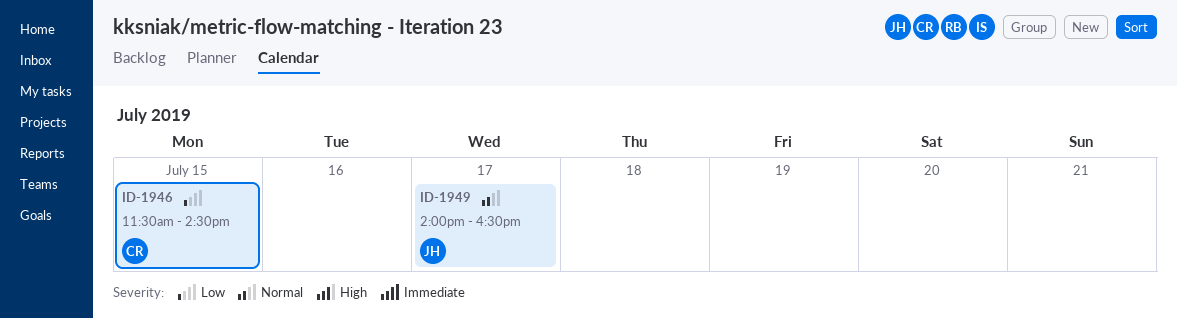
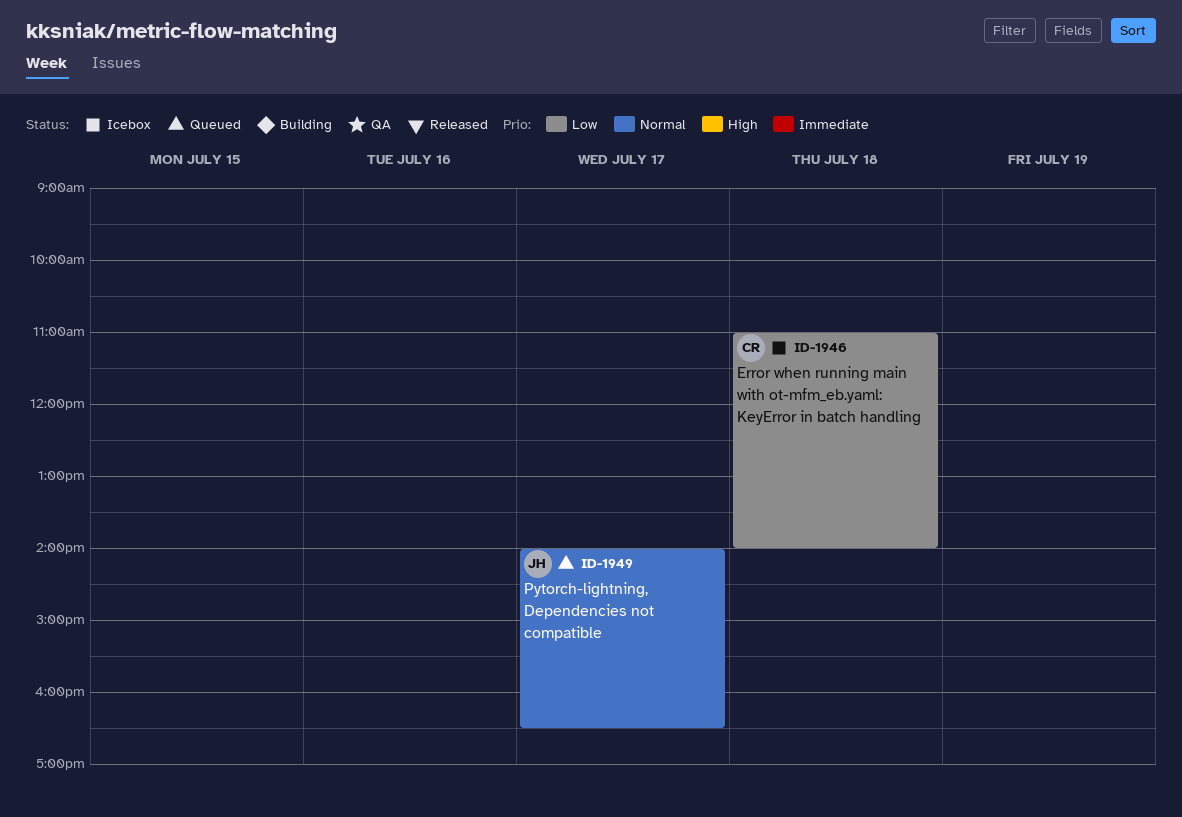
ID-1946, day: Jul 15 -> Jul 18
ID-1946, begins: 11:30 -> 11:00
ID-1946, ends: 14:30 -> 14:00

